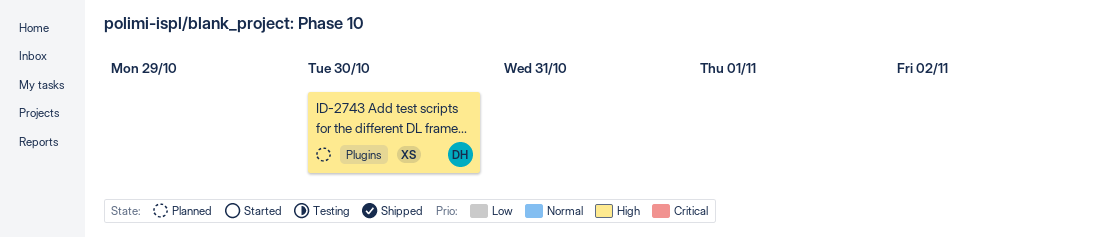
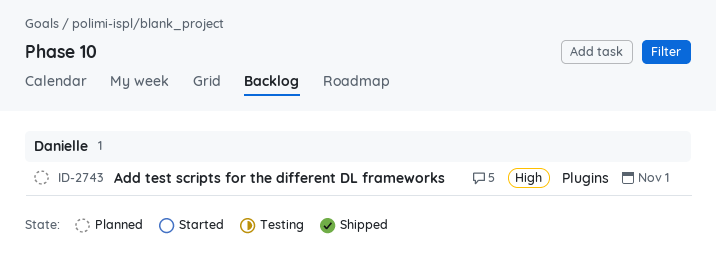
ID-2743, due: Oct 30 -> Nov 1

